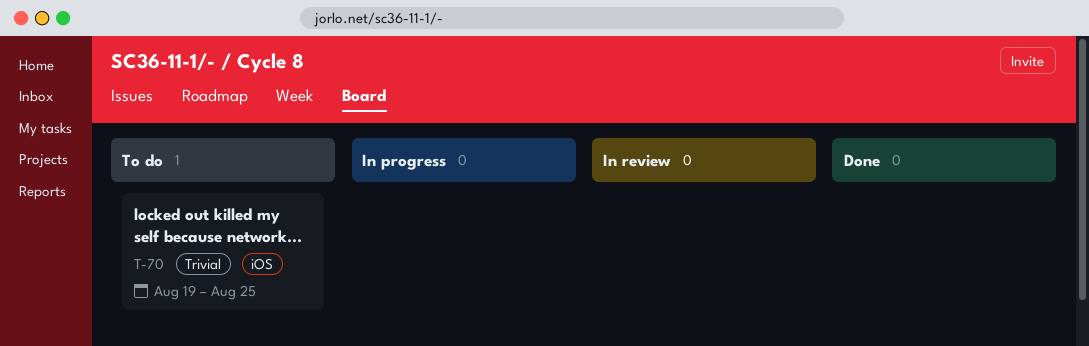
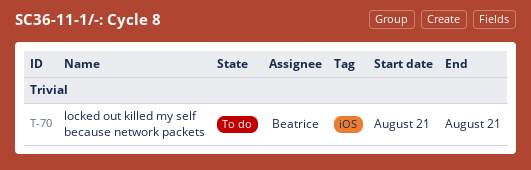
T-70, start: Aug 19 -> Aug 21
T-70, due: Aug 25 -> Aug 21

